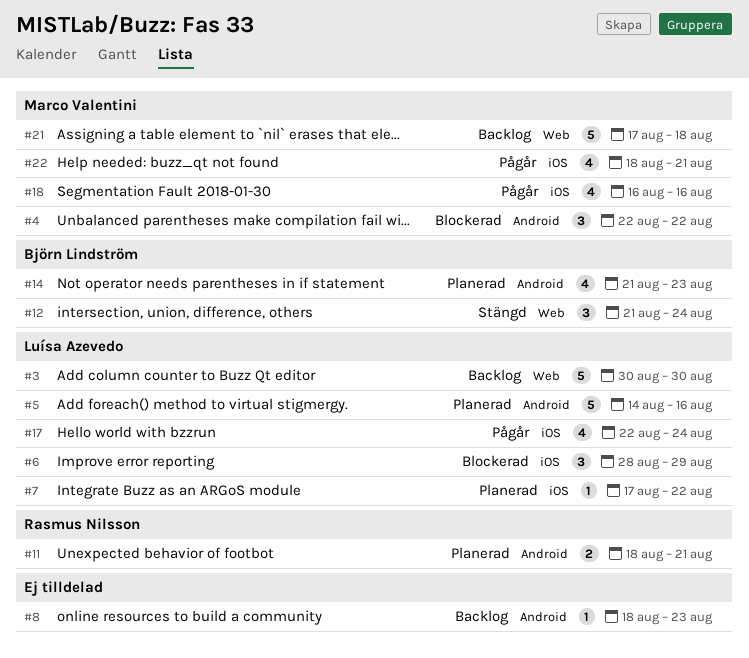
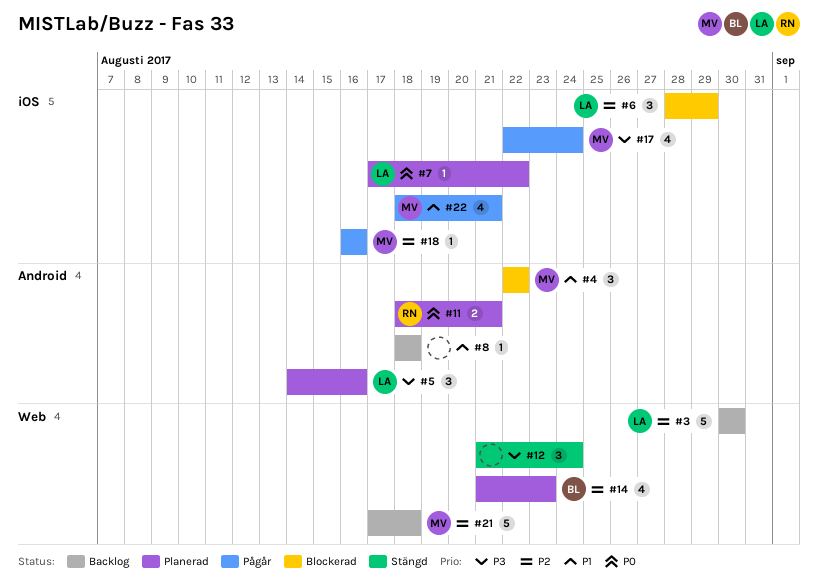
#5, estimate: 5 -> 3
#8, due: Aug 23 -> Aug 18
#12, owner: Björn Lindström -> none
#14, label: Android -> Web
#17, owner: Luísa Azevedo -> Marco Valentini
#18, estimate: 4 -> 1

